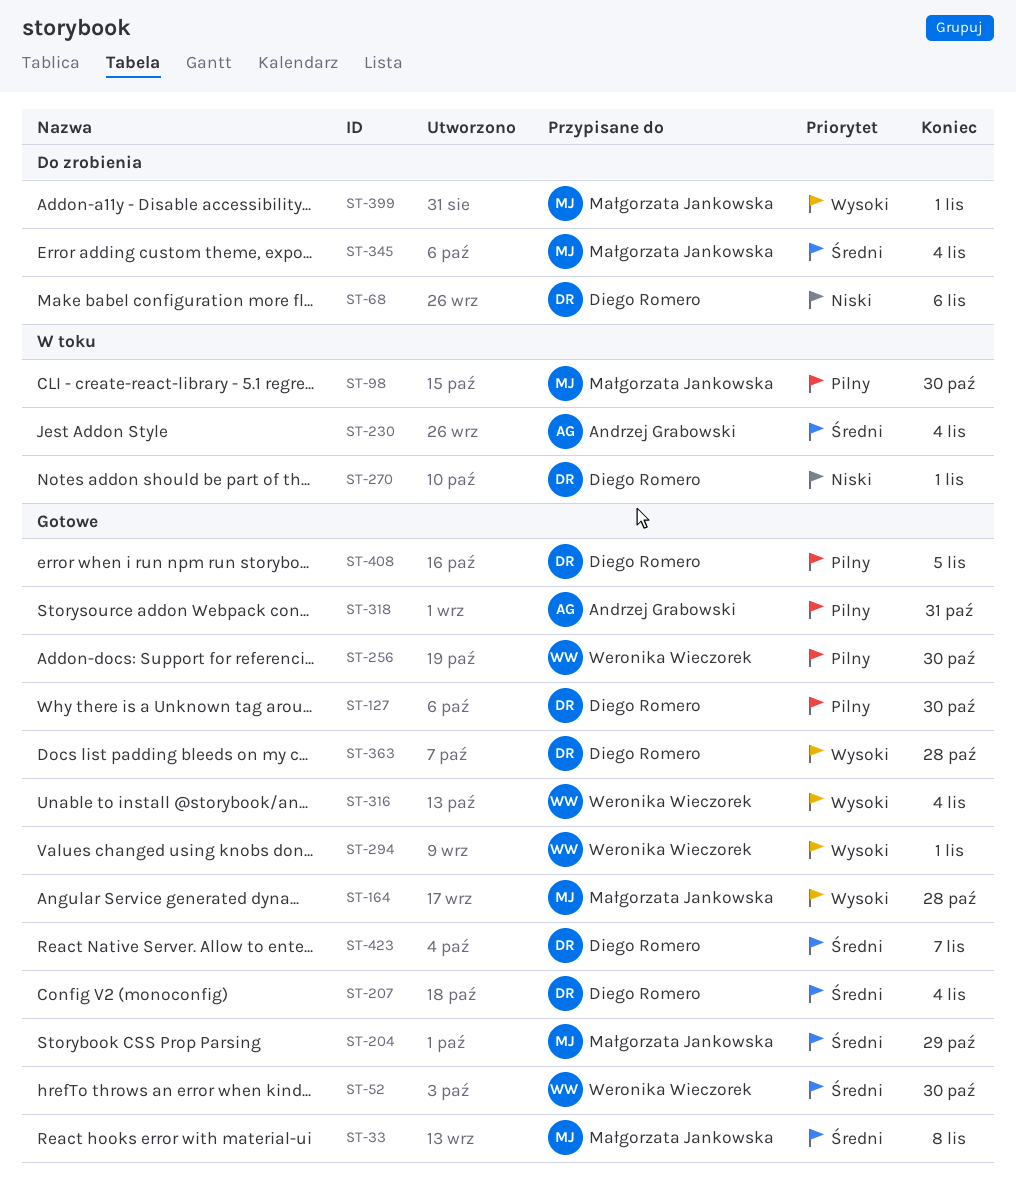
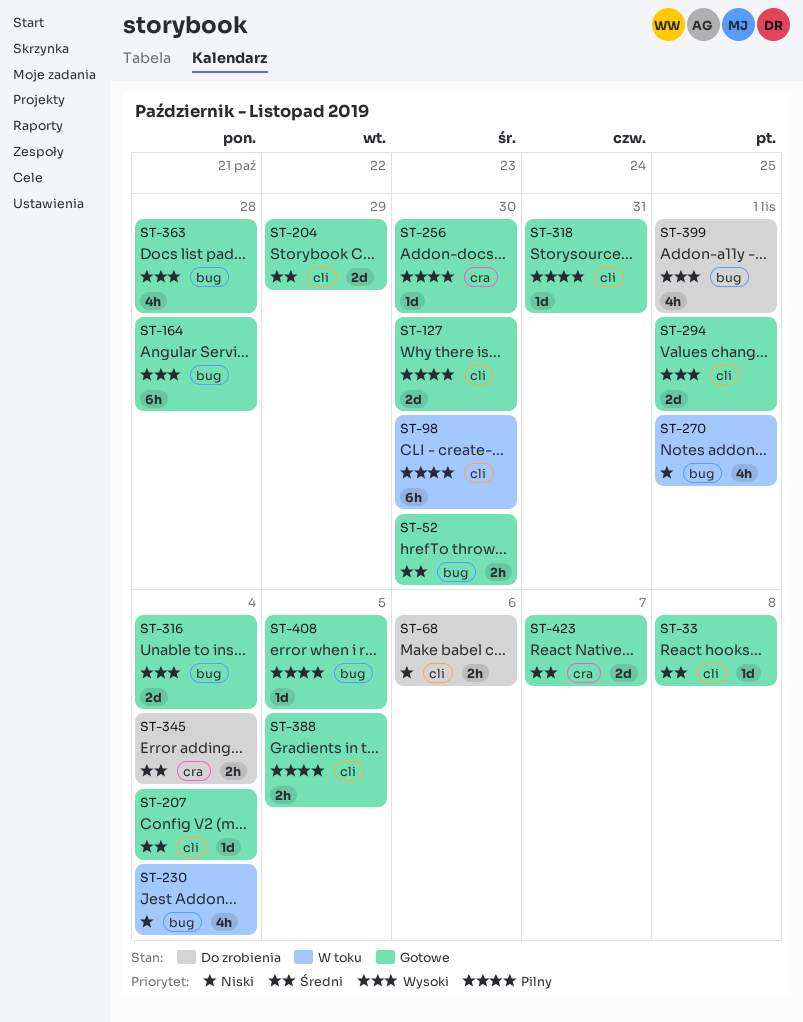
ST-230, priority: Średni -> Niski
ST-388: none -> present

